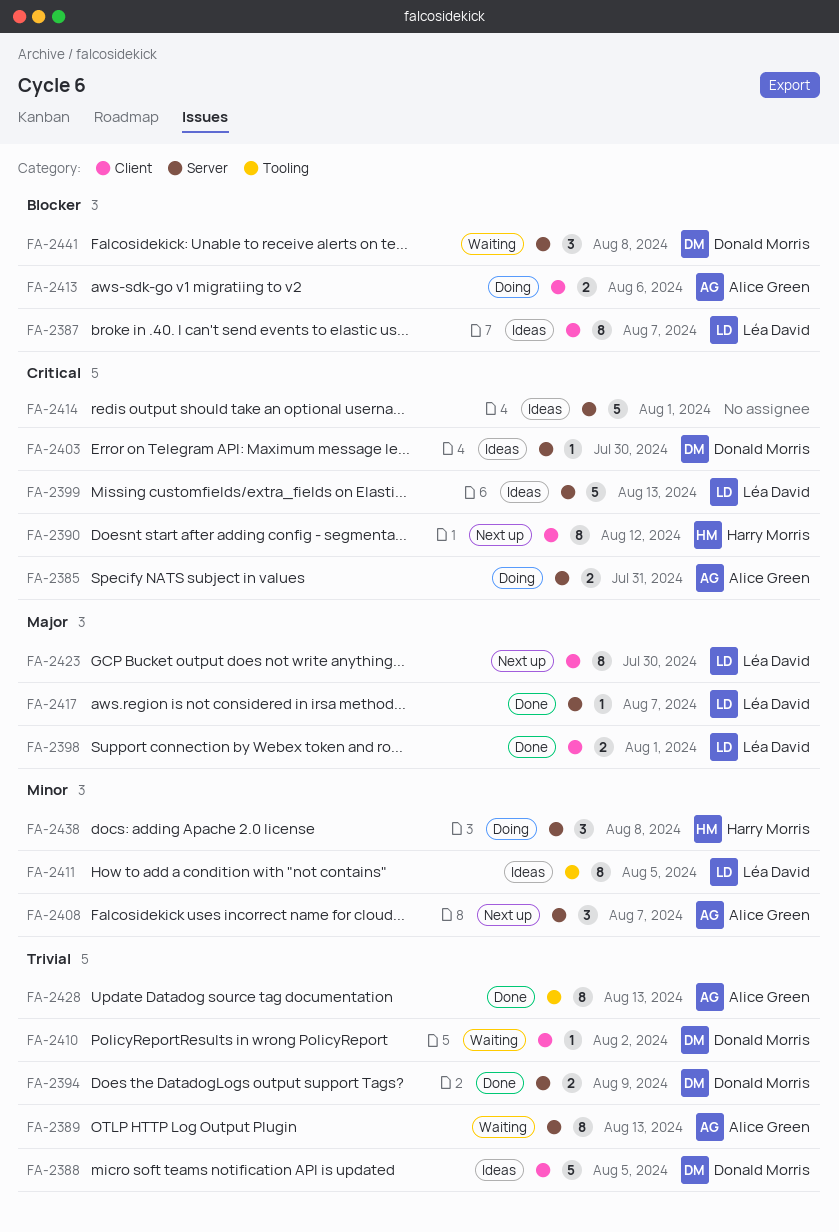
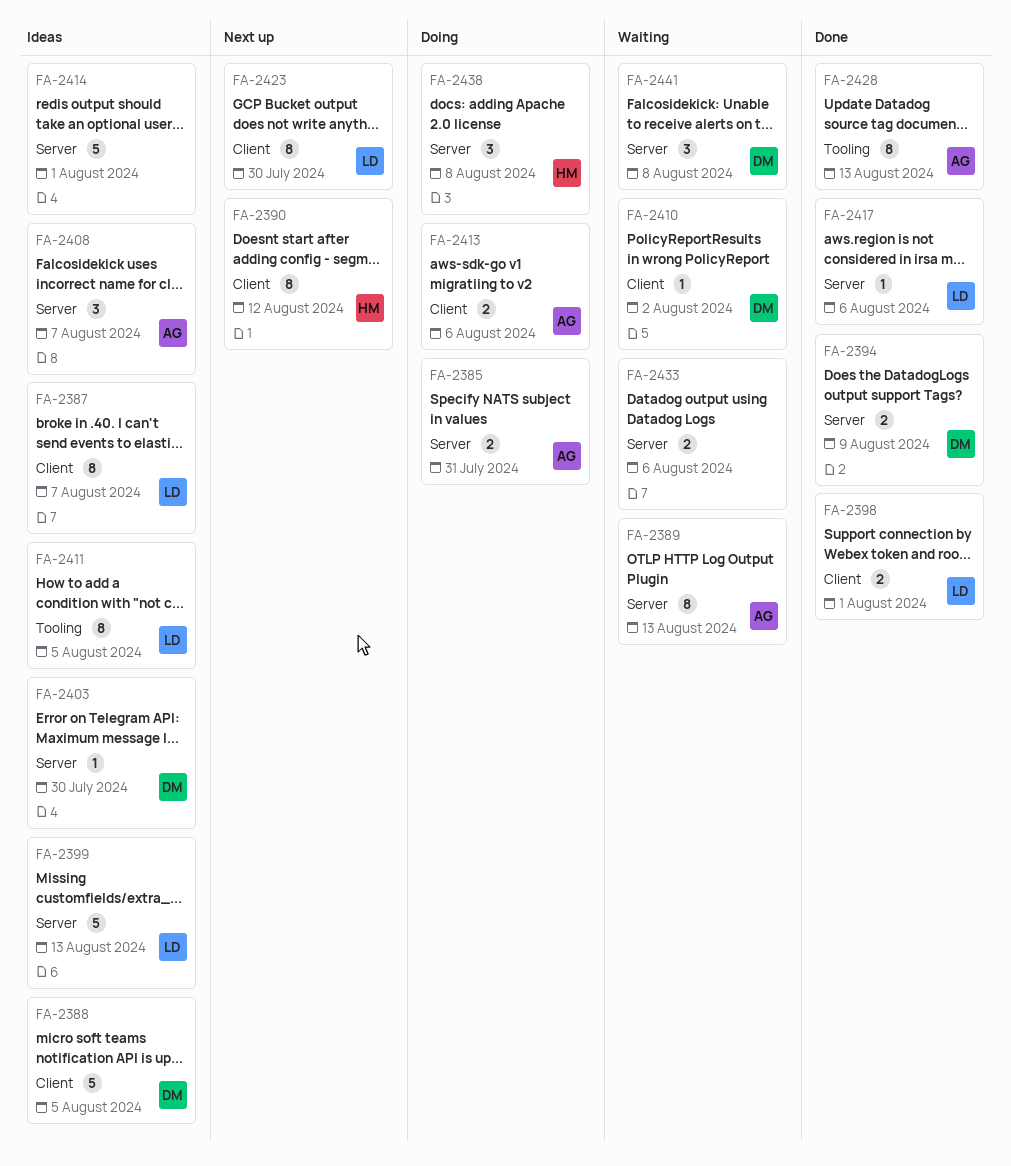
FA-2408, status: Next up -> Ideas
FA-2417, due: Aug 7 -> Aug 6
FA-2433: none -> present

